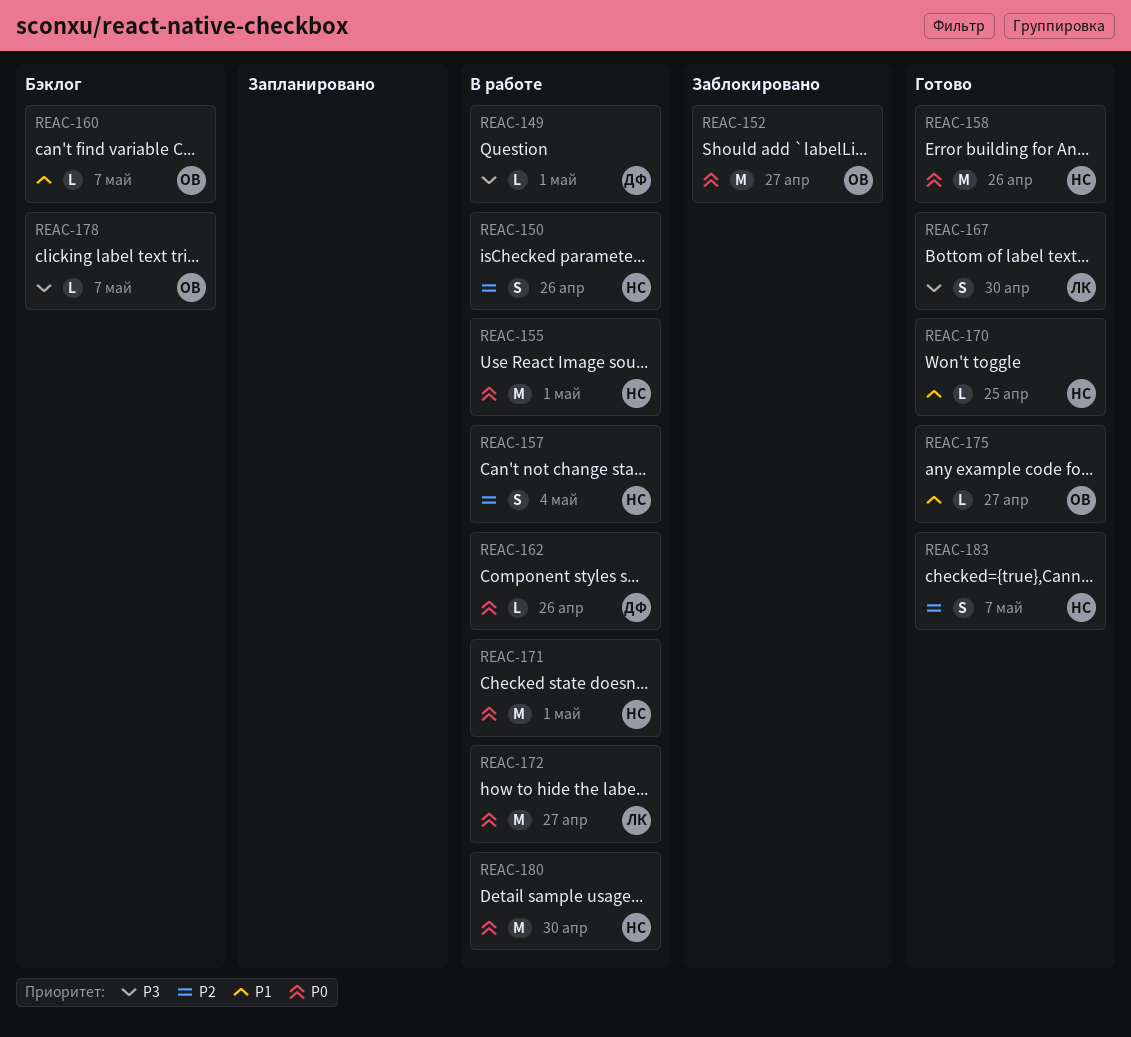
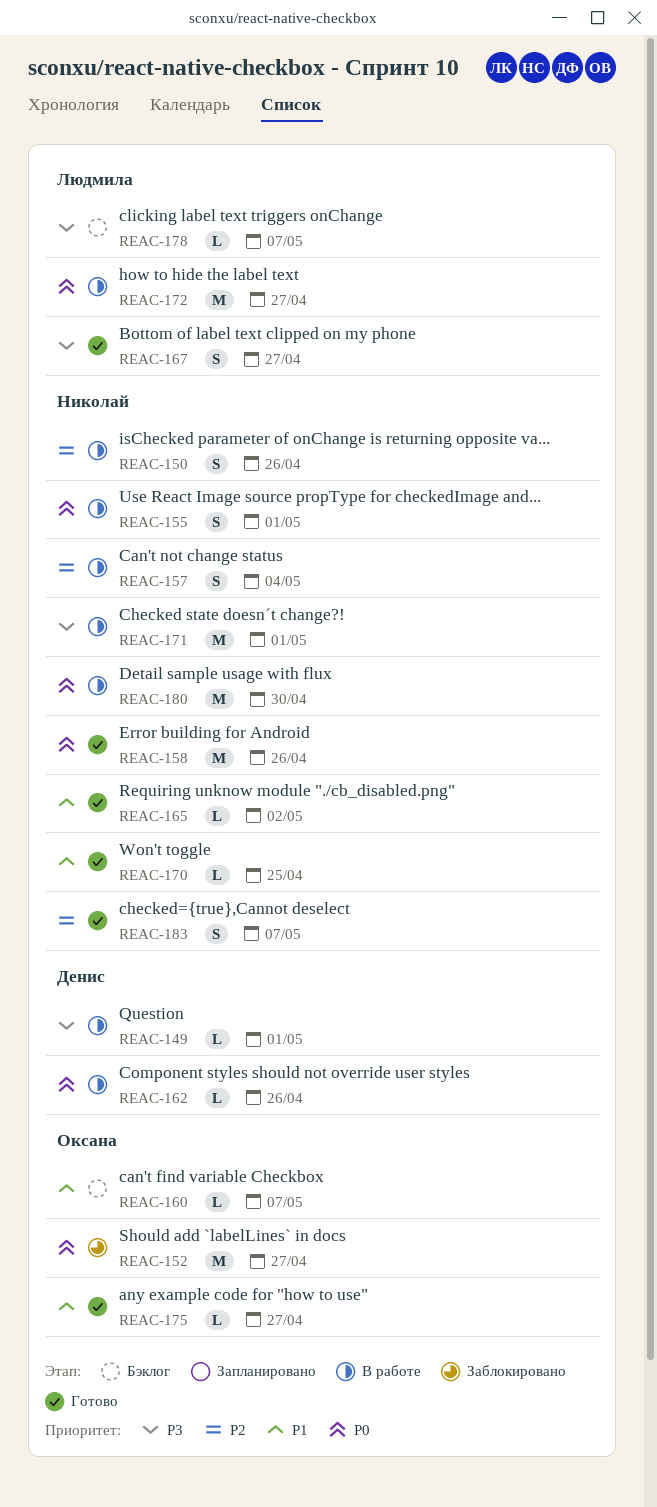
REAC-155, estimate: M -> S
REAC-165: none -> present
REAC-167, due: Apr 30 -> Apr 27
REAC-171, priority: P0 -> P3
REAC-178, owner: Оксана -> Людмила

